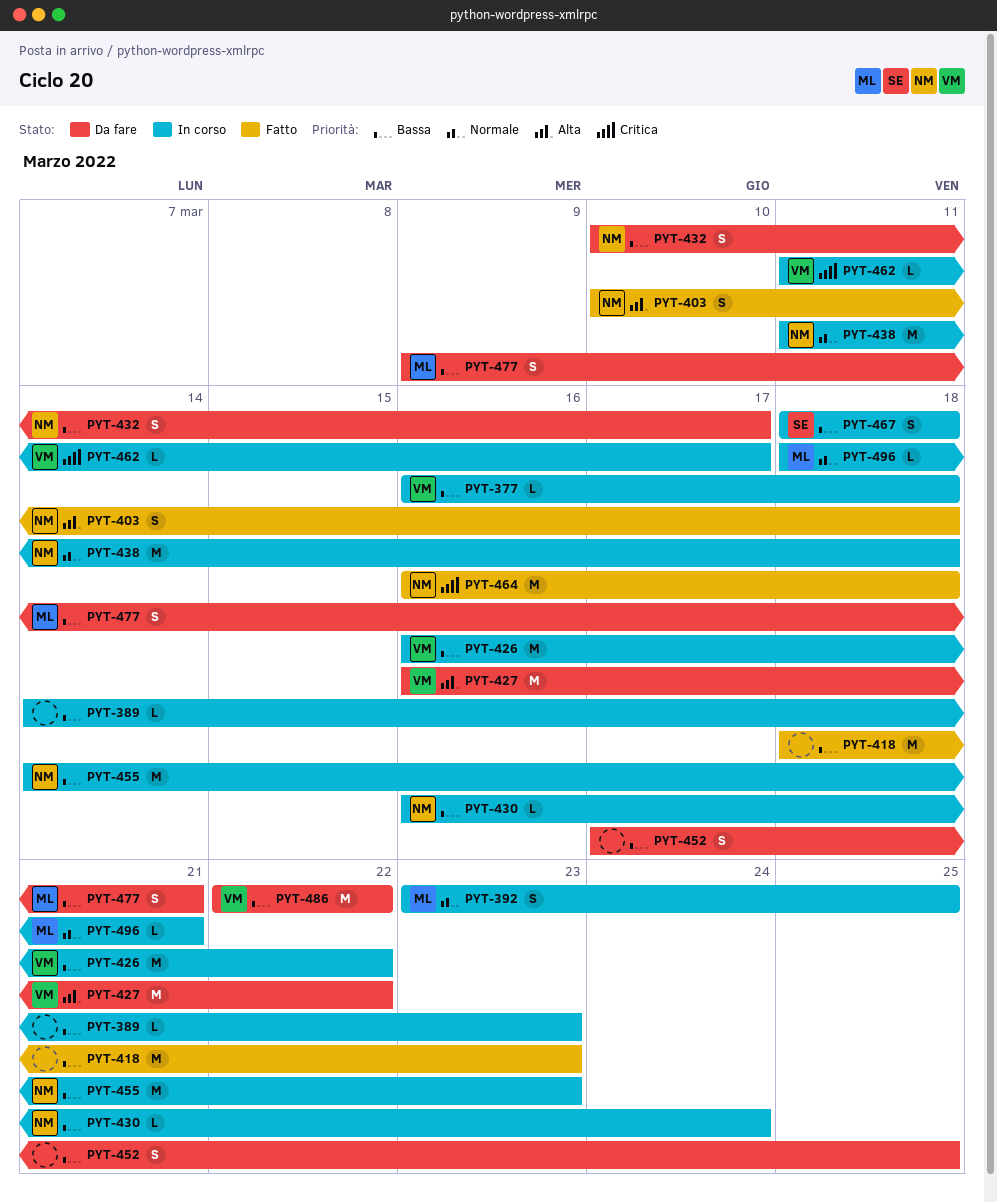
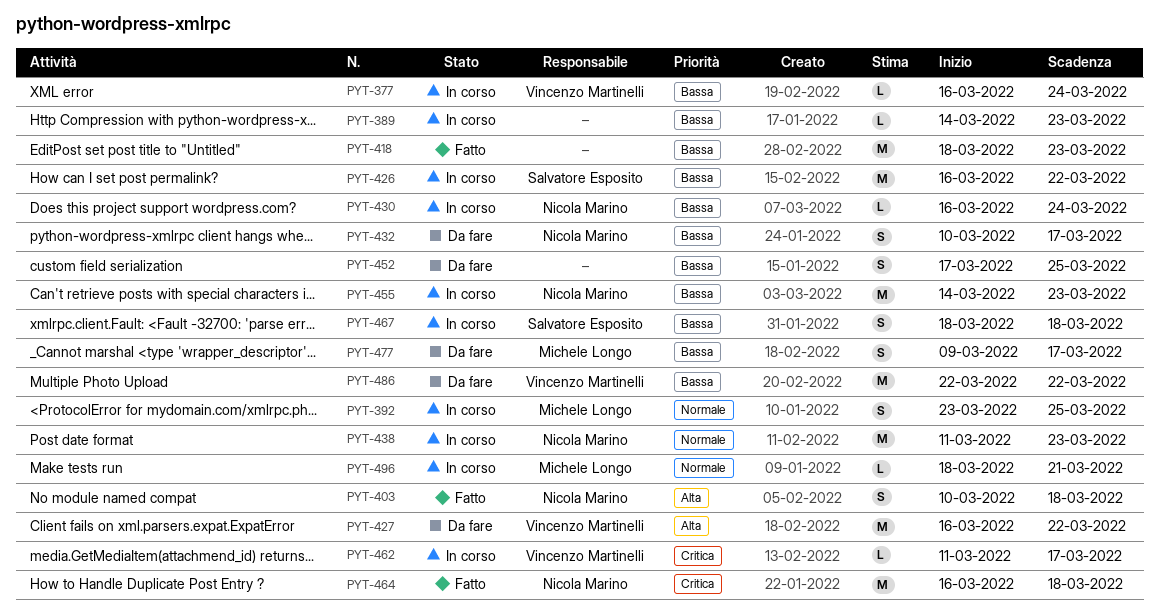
PYT-377, due: Mar 18 -> Mar 24
PYT-426, owner: Vincenzo Martinelli -> Salvatore Esposito
PYT-438, due: Mar 18 -> Mar 23
PYT-477, due: Mar 21 -> Mar 17

